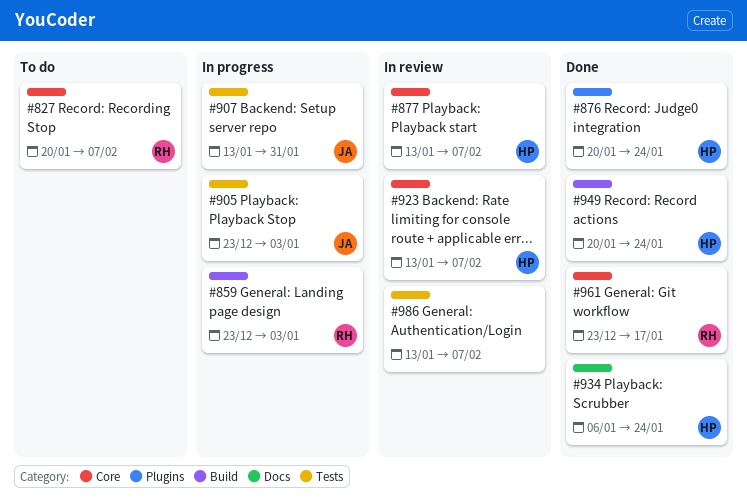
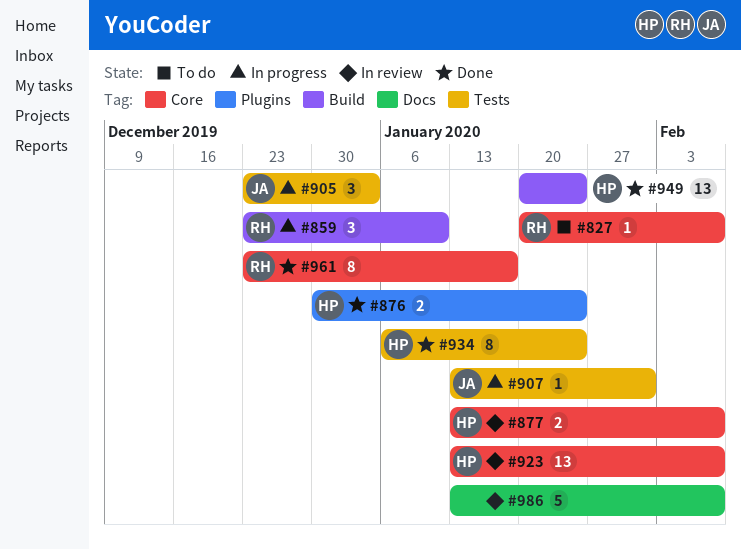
#859, due: Jan 3 -> Jan 10
#876, start: Jan 20 -> Dec 30
#934, label: Docs -> Tests
#986, label: Tests -> Docs

